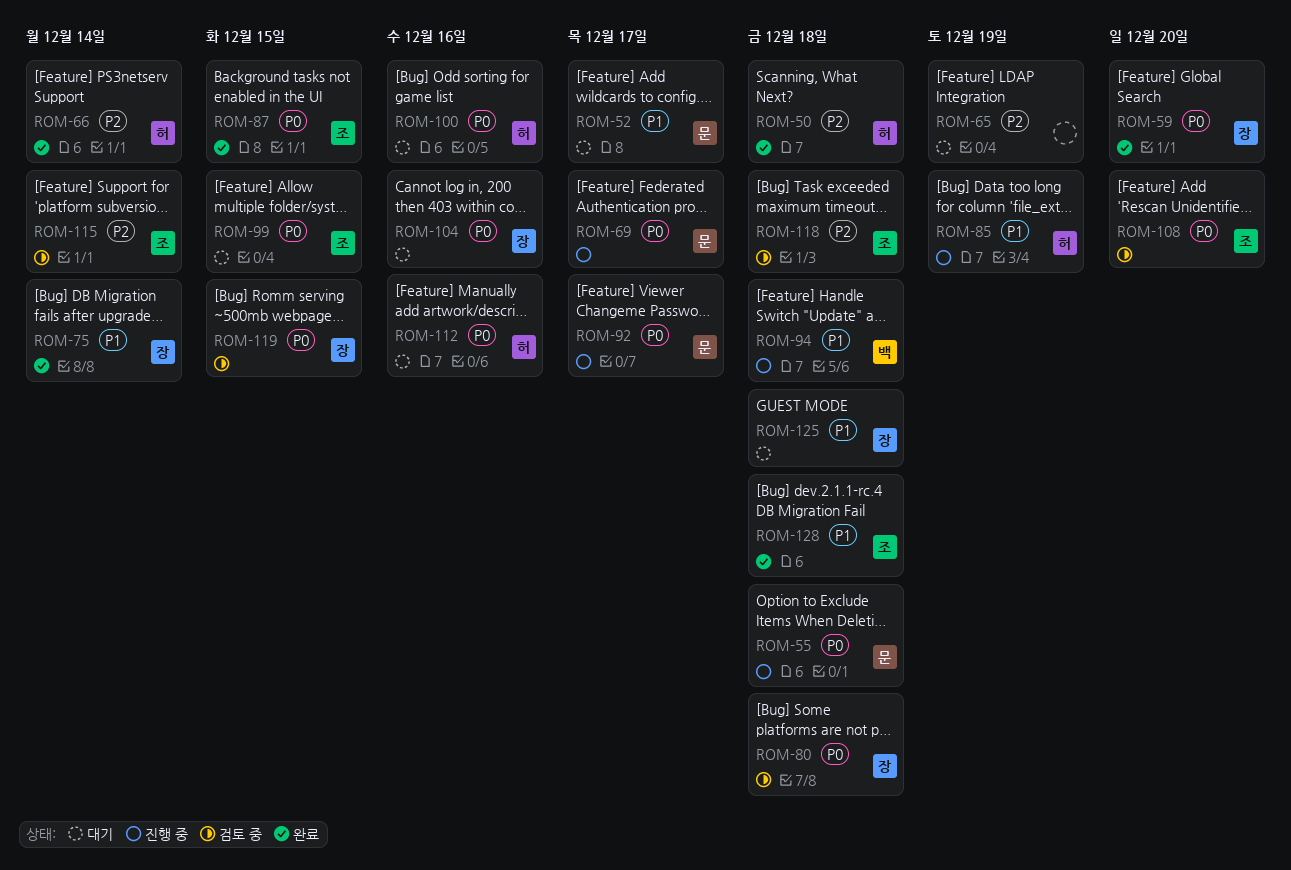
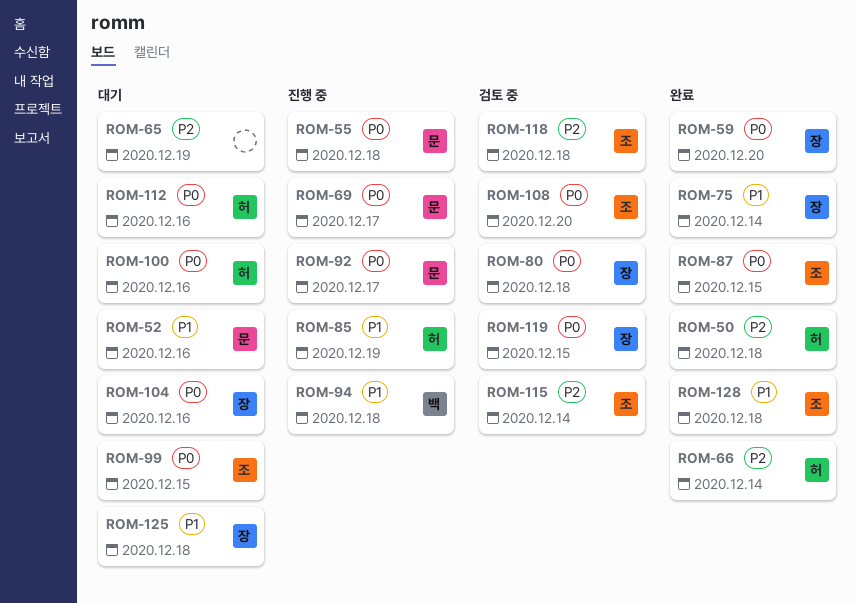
ROM-52, due: Dec 17 -> Dec 16

